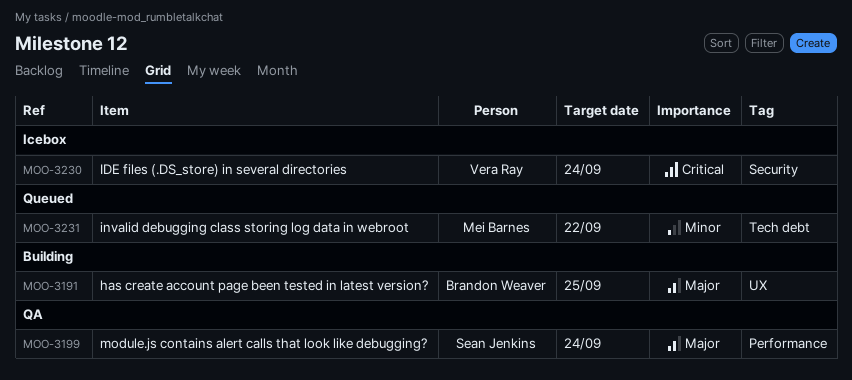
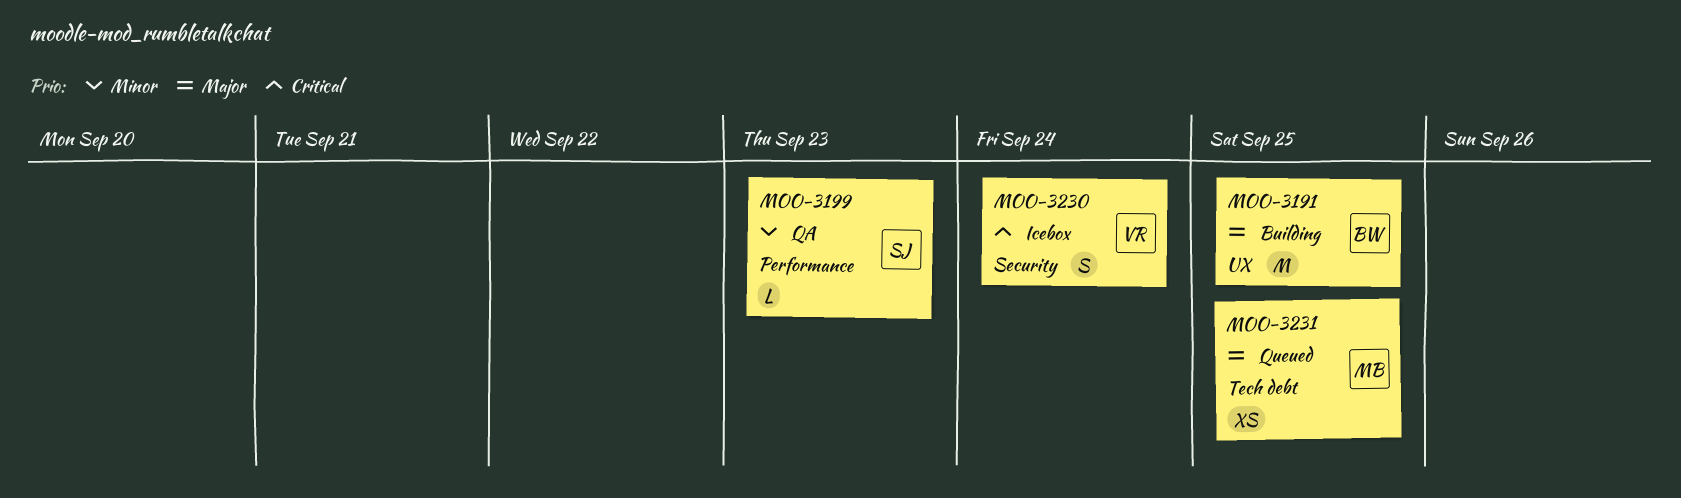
MOO-3199, priority: Major -> Minor
MOO-3199, due: Sep 24 -> Sep 23
MOO-3231, priority: Minor -> Major
MOO-3231, due: Sep 22 -> Sep 25

